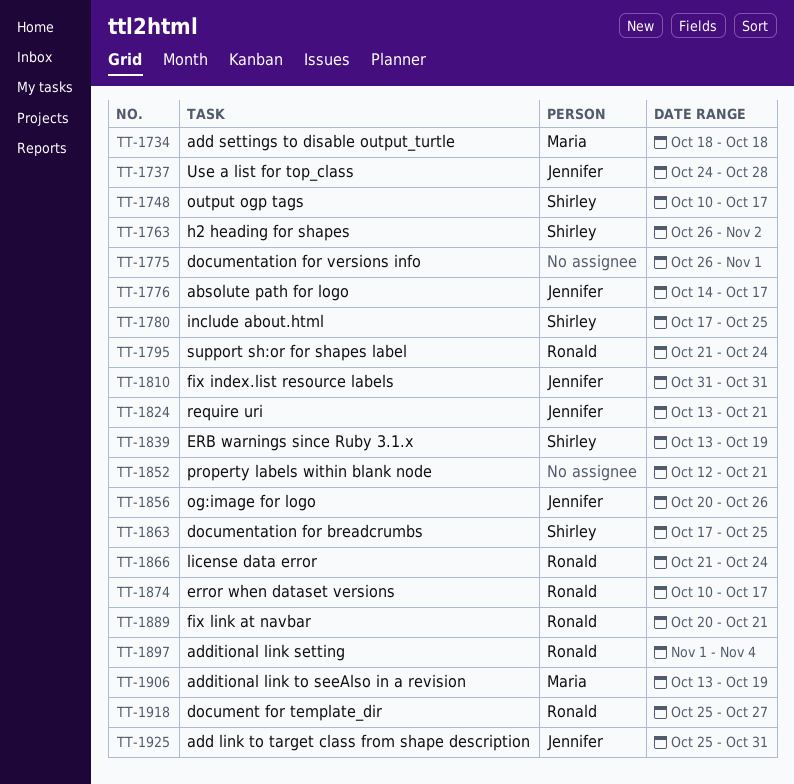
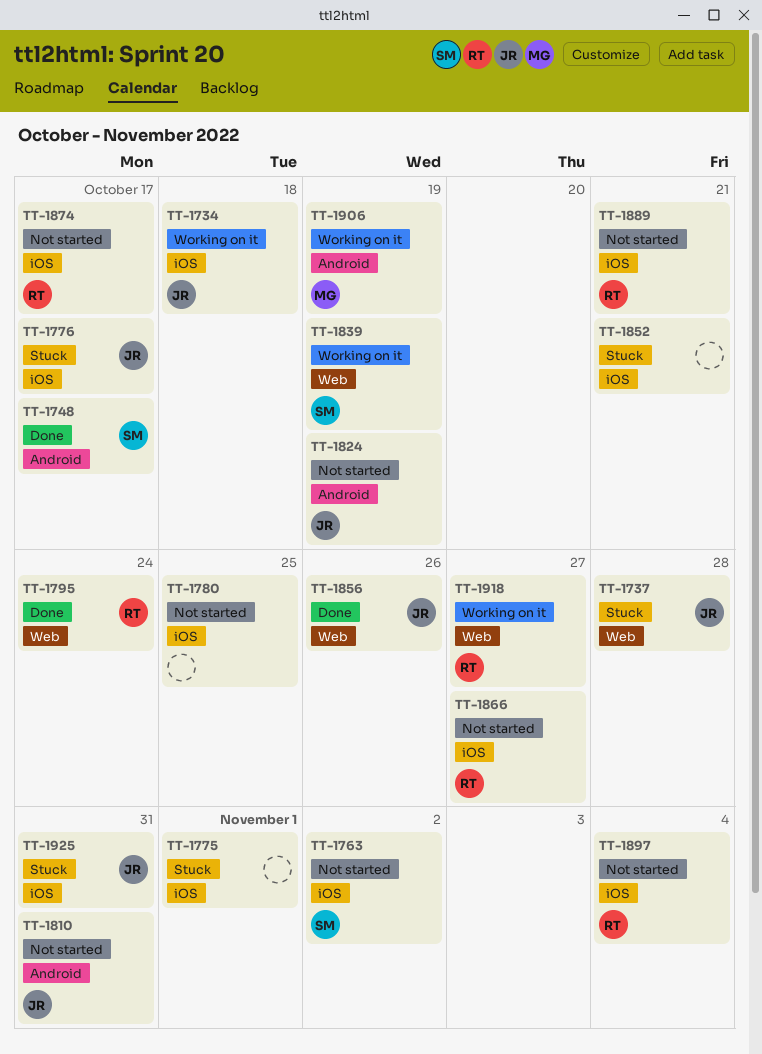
TT-1734, owner: Maria -> Jennifer
TT-1780, owner: Shirley -> none
TT-1824, due: Oct 21 -> Oct 19
TT-1863: present -> none
TT-1866, due: Oct 24 -> Oct 27

